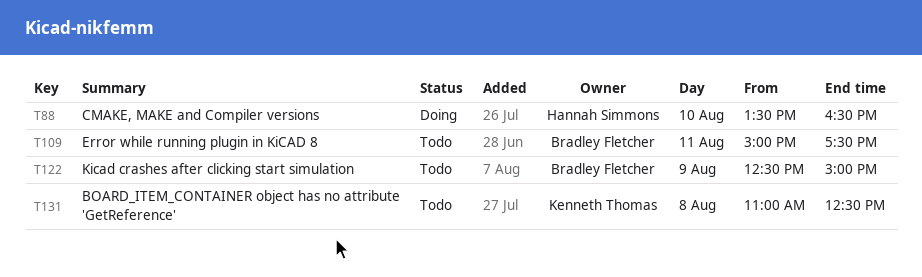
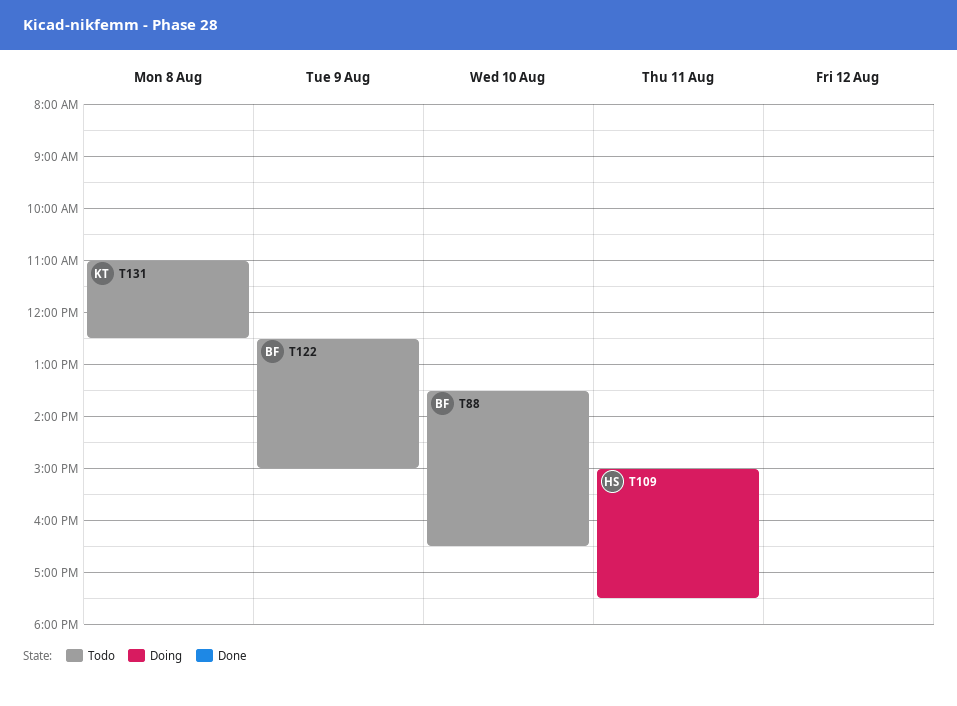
T88, status: Doing -> Todo
T88, owner: Hannah Simmons -> Bradley Fletcher
T109, status: Todo -> Doing
T109, owner: Bradley Fletcher -> Hannah Simmons

